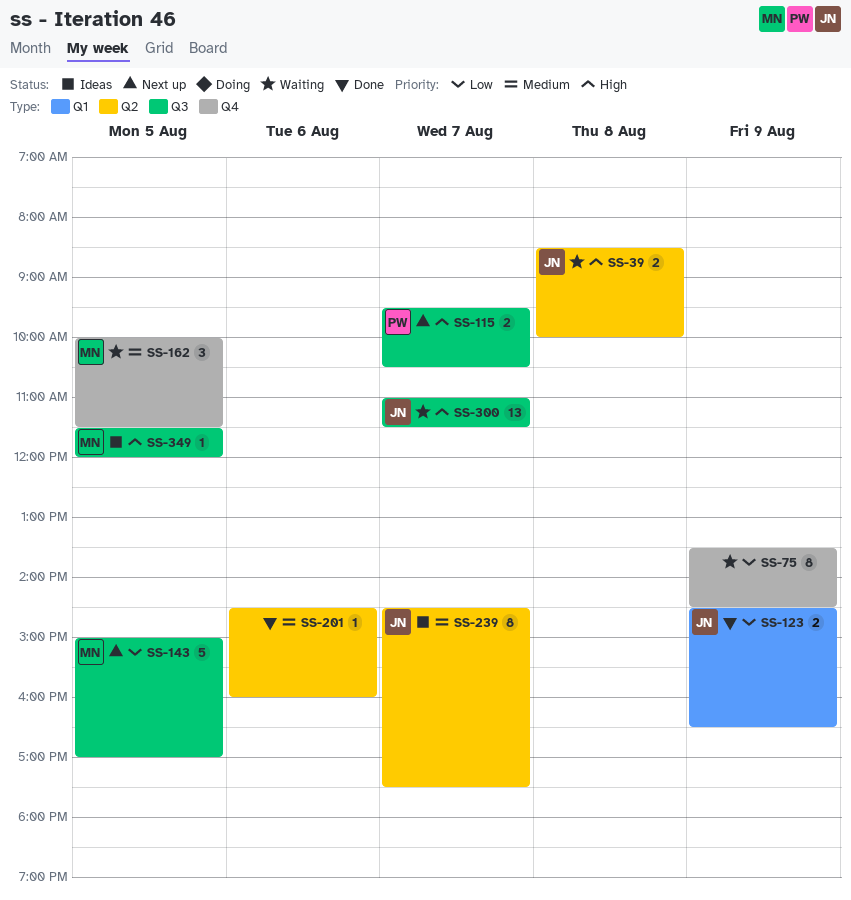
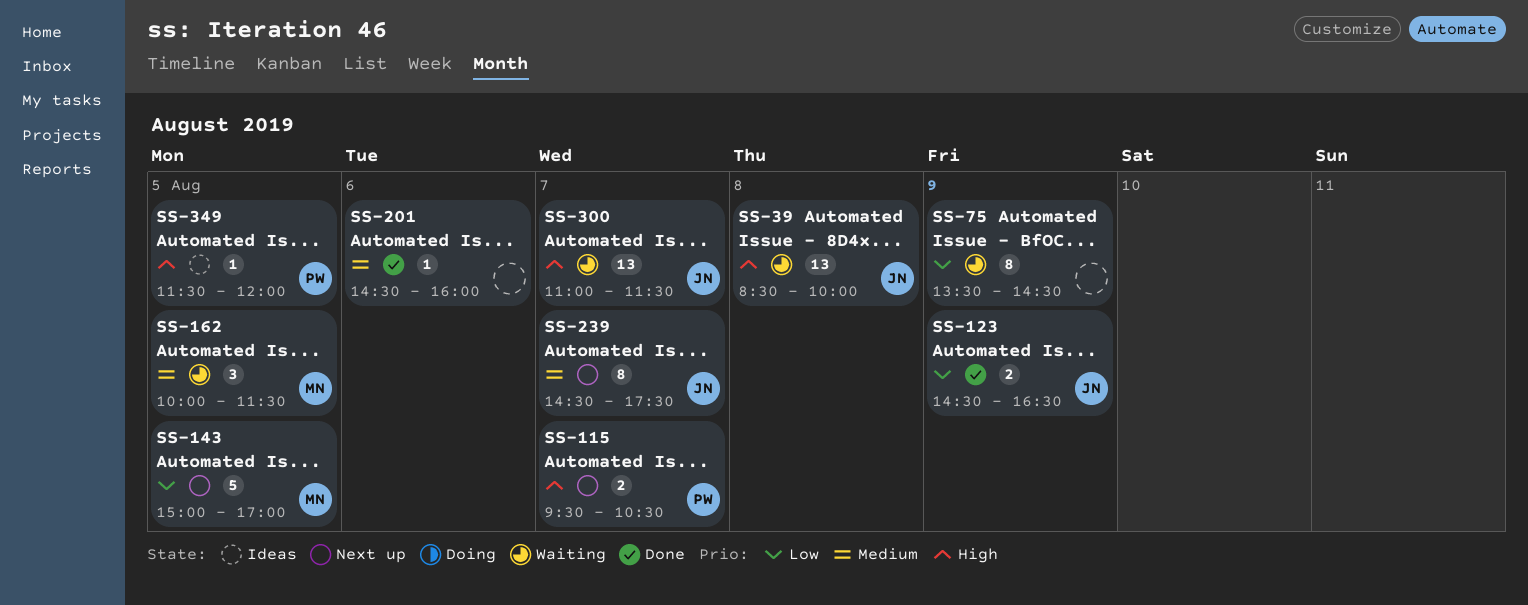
SS-39, estimate: 2 -> 13
SS-239, status: Ideas -> Next up
SS-349, owner: MN -> PW

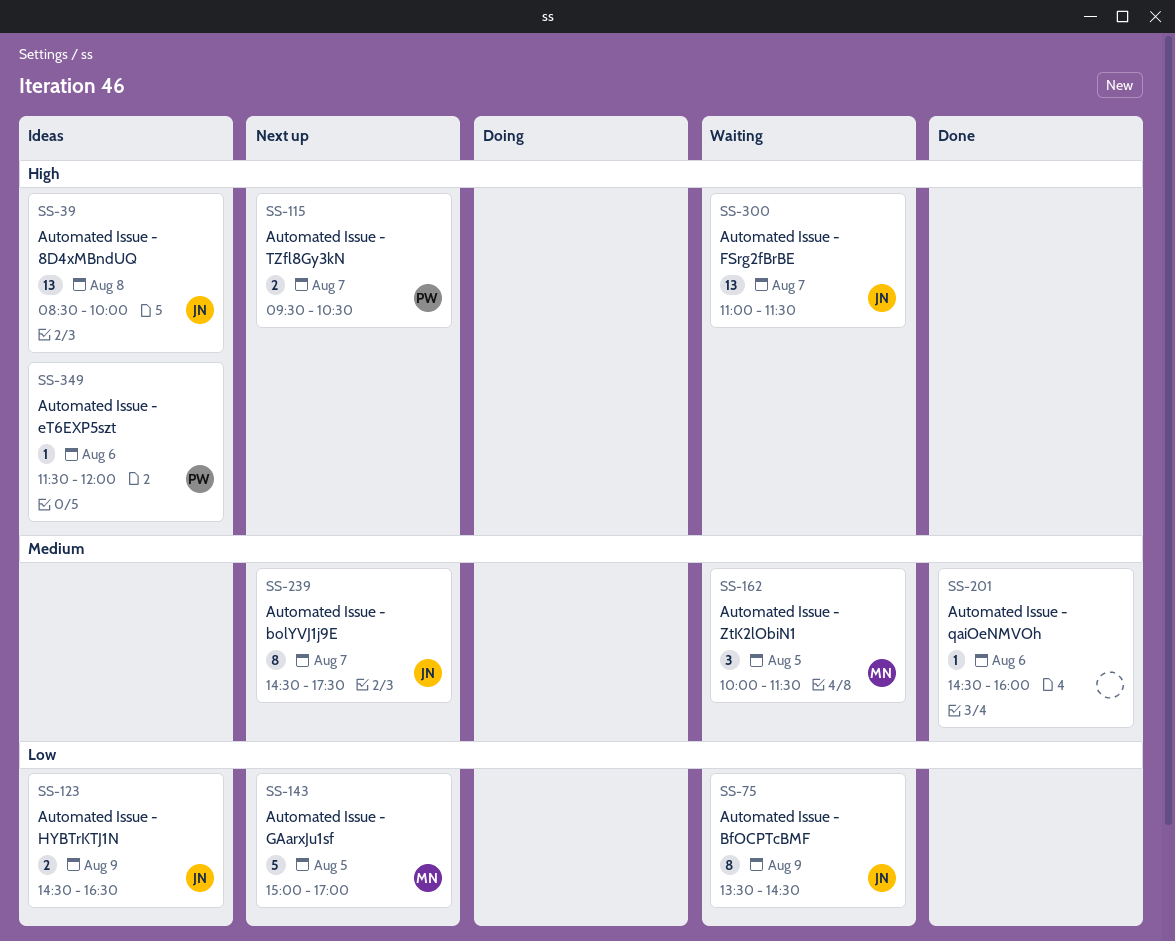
SS-39, status: Waiting -> Ideas
SS-75, owner: none -> JN
SS-123, status: Done -> Ideas
SS-349, day: Aug 5 -> Aug 6

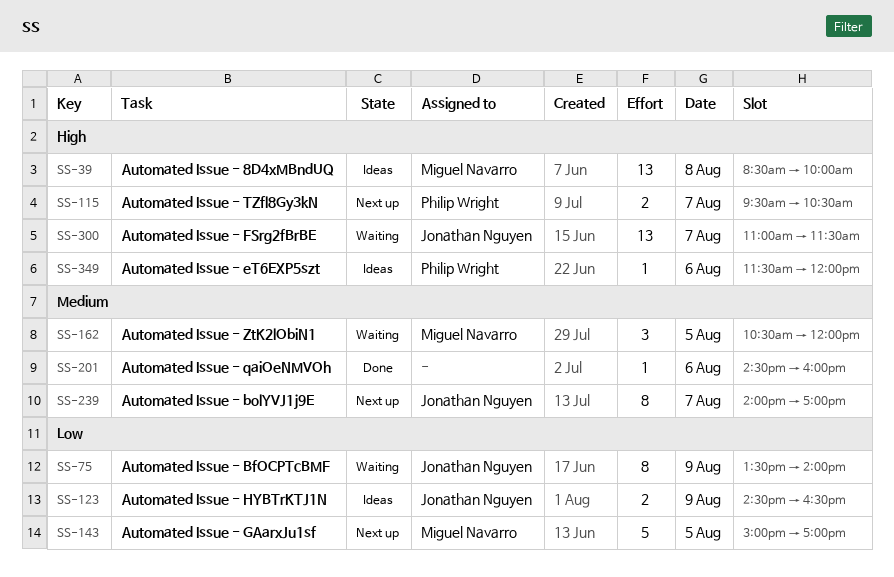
SS-39, owner: Jonathan Nguyen -> Miguel Navarro
SS-75, ends: 14:30 -> 14:00
SS-162, begins: 10:00 -> 10:30
SS-162, ends: 11:30 -> 12:00
SS-239, begins: 14:30 -> 14:00
SS-239, ends: 17:30 -> 17:00

